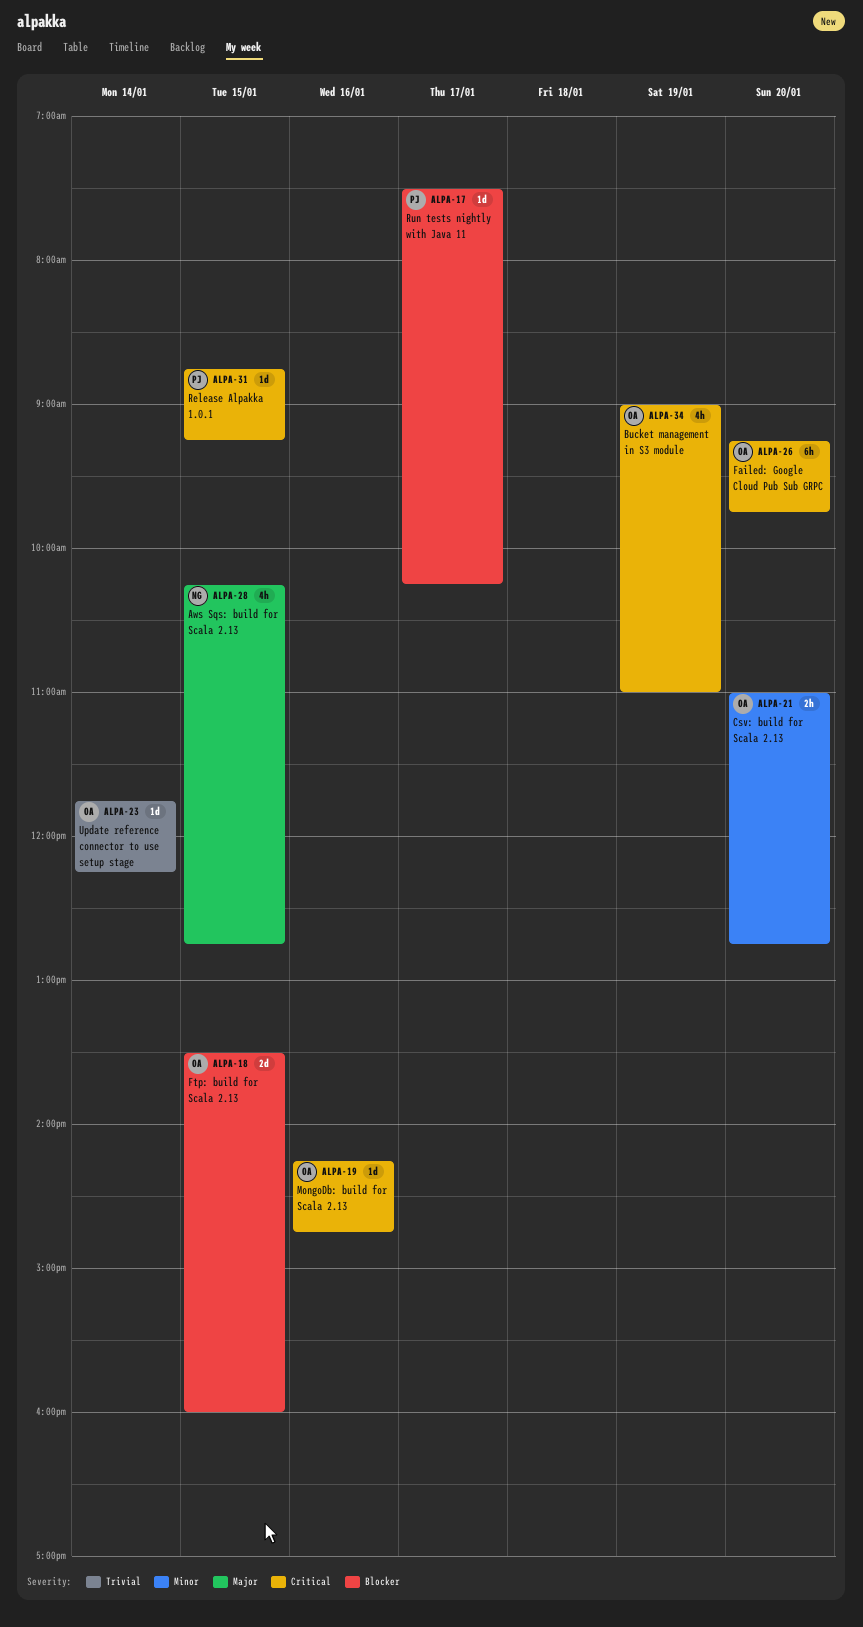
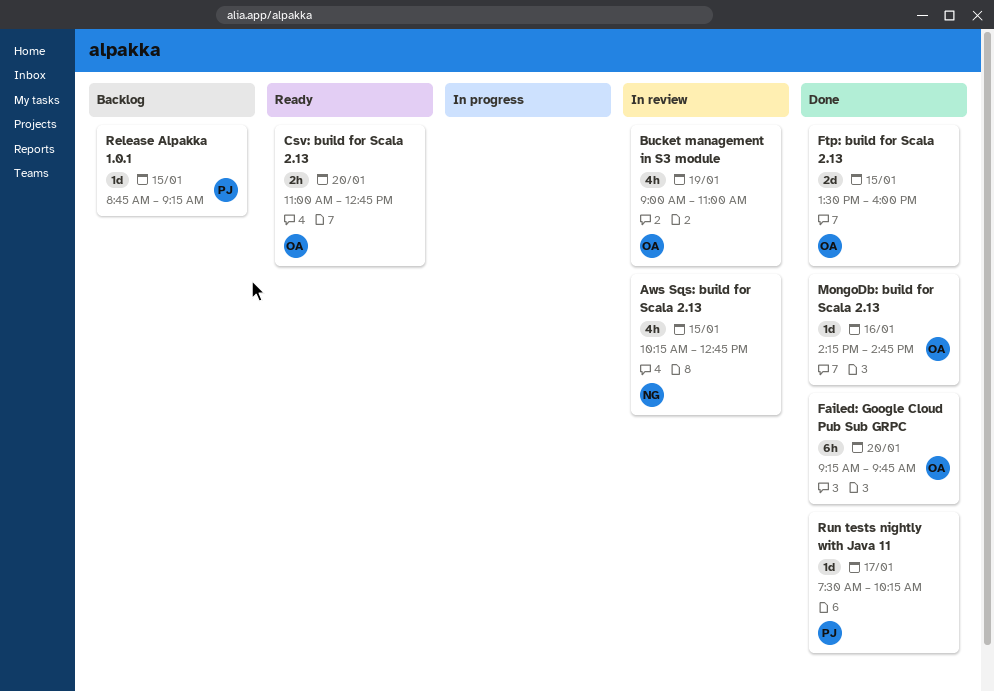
Update reference connector to use setup stage: present -> none

